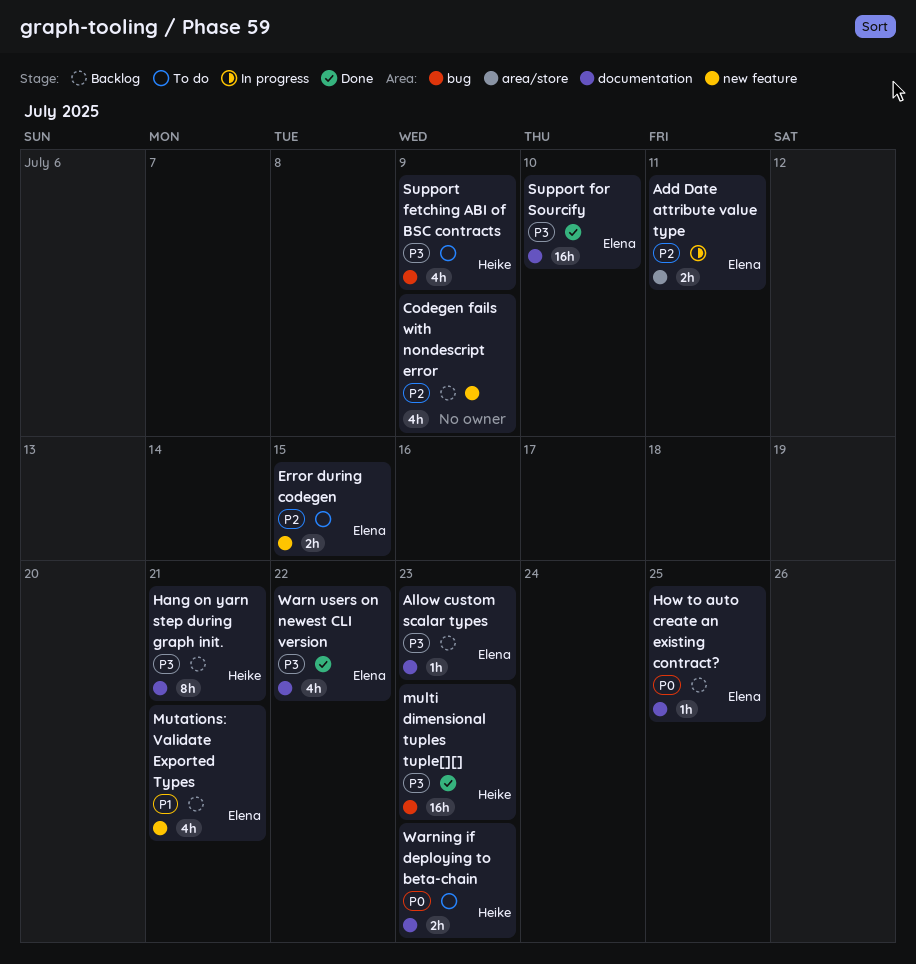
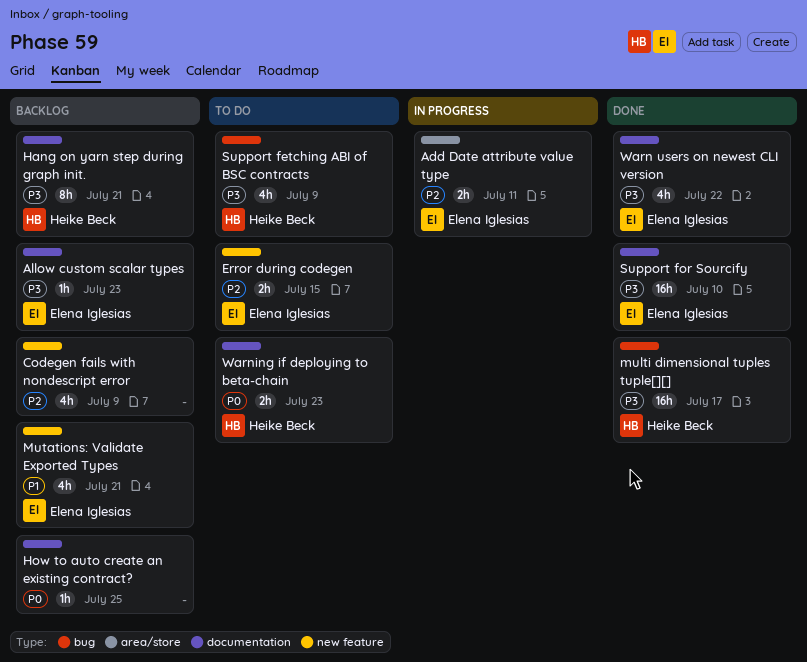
How to auto create an existing contract?, owner: Elena Iglesias -> none
multi dimensional tuples tuple[][], due: Jul 23 -> Jul 17

